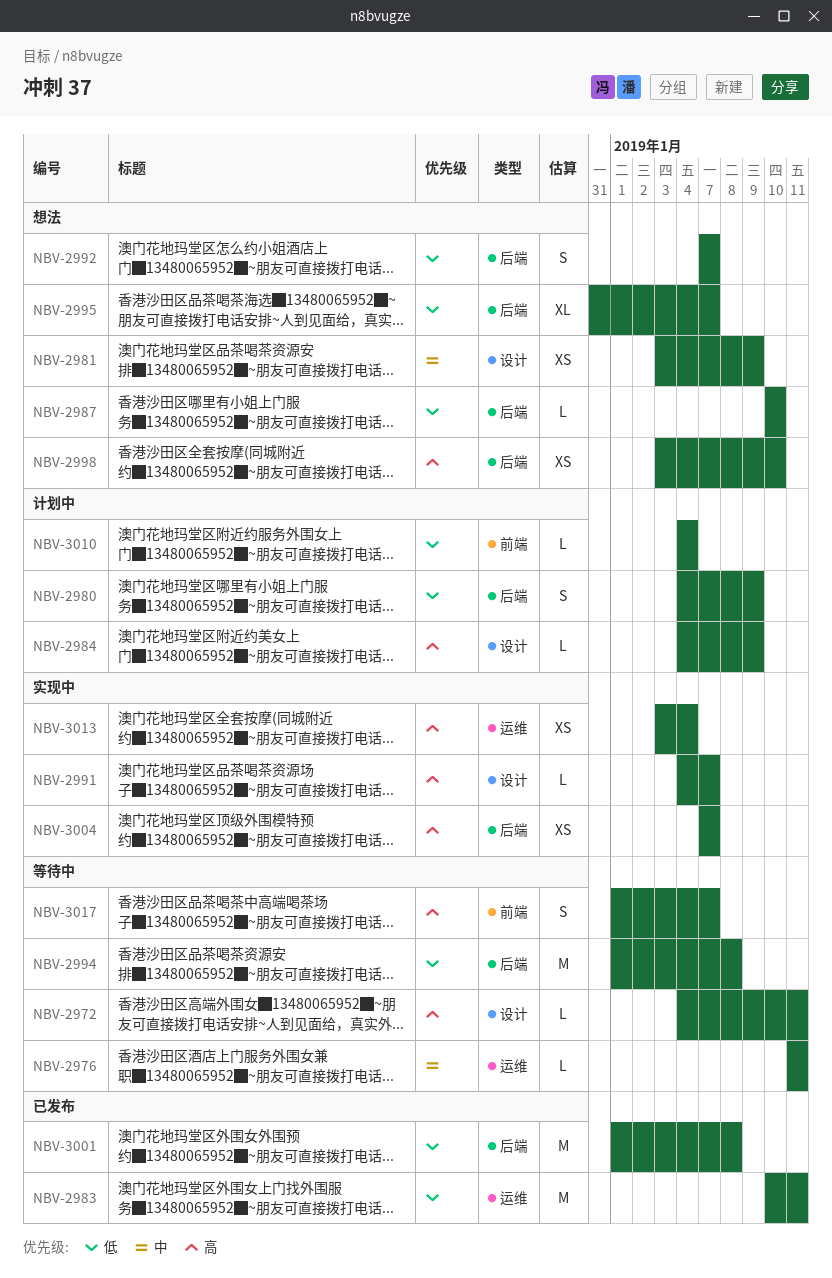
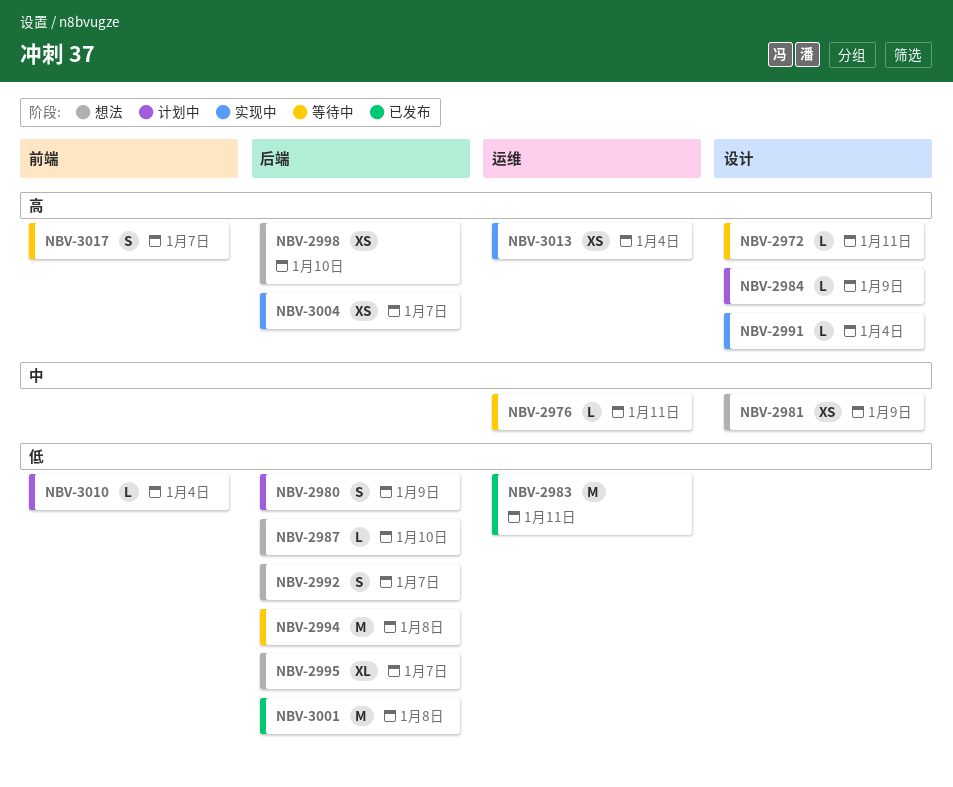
NBV-2991, due: Jan 7 -> Jan 4

